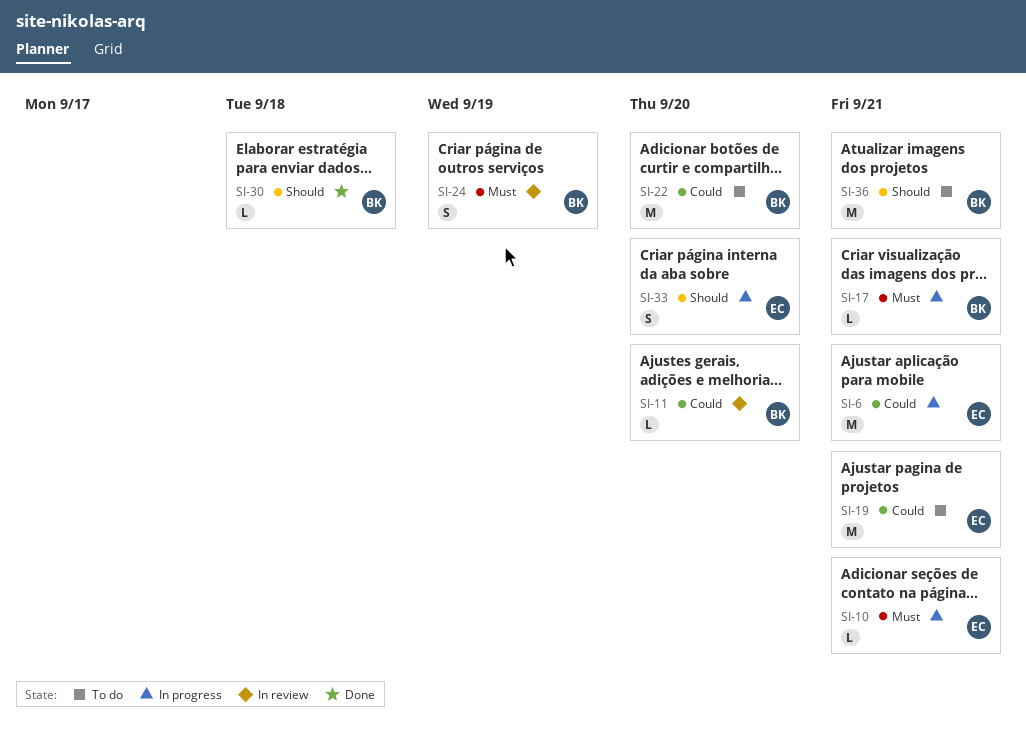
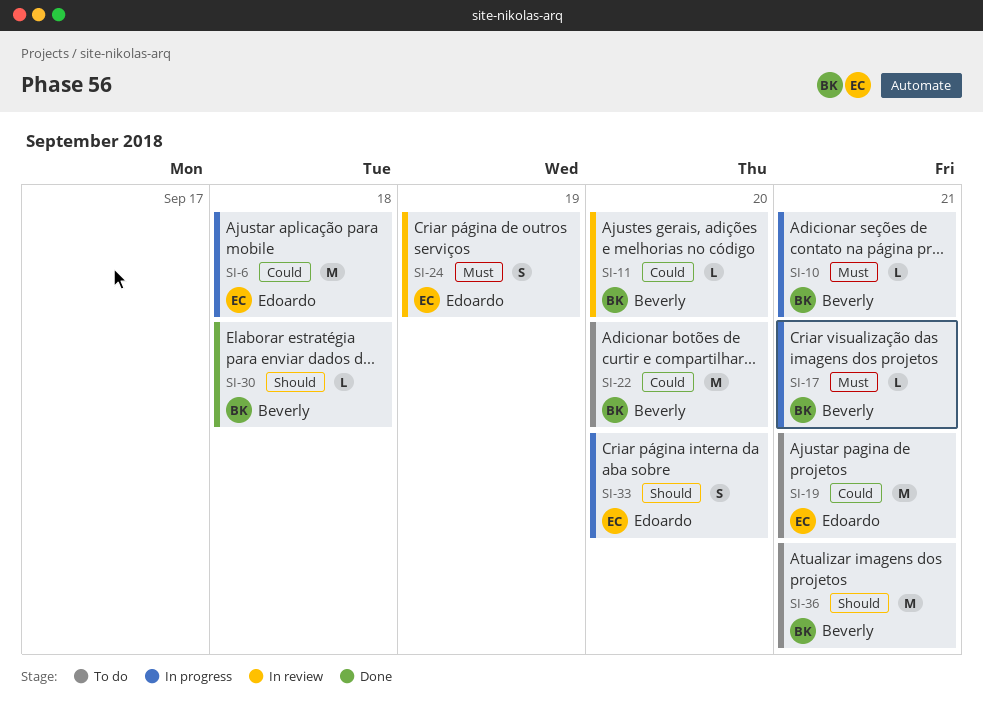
SI-6, due: Sep 21 -> Sep 18
SI-10, owner: Edoardo -> Beverly
SI-24, owner: Beverly -> Edoardo

